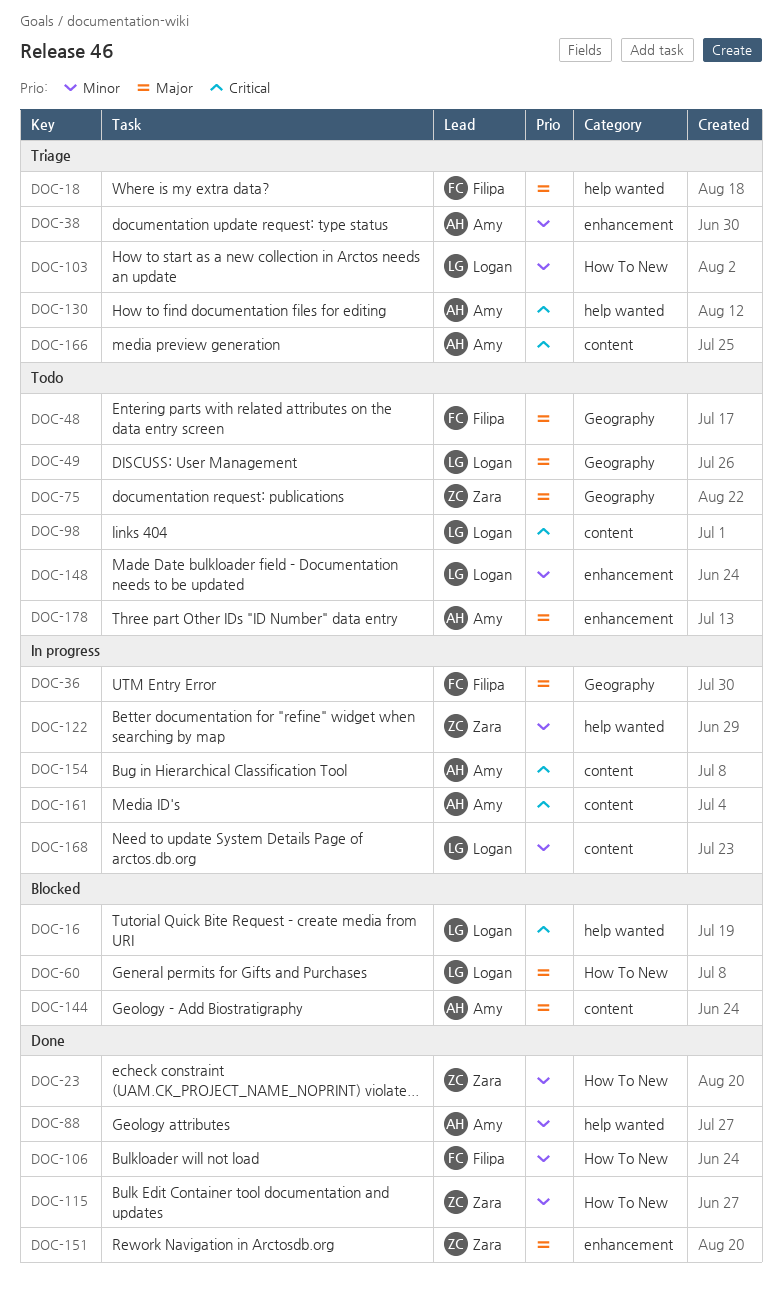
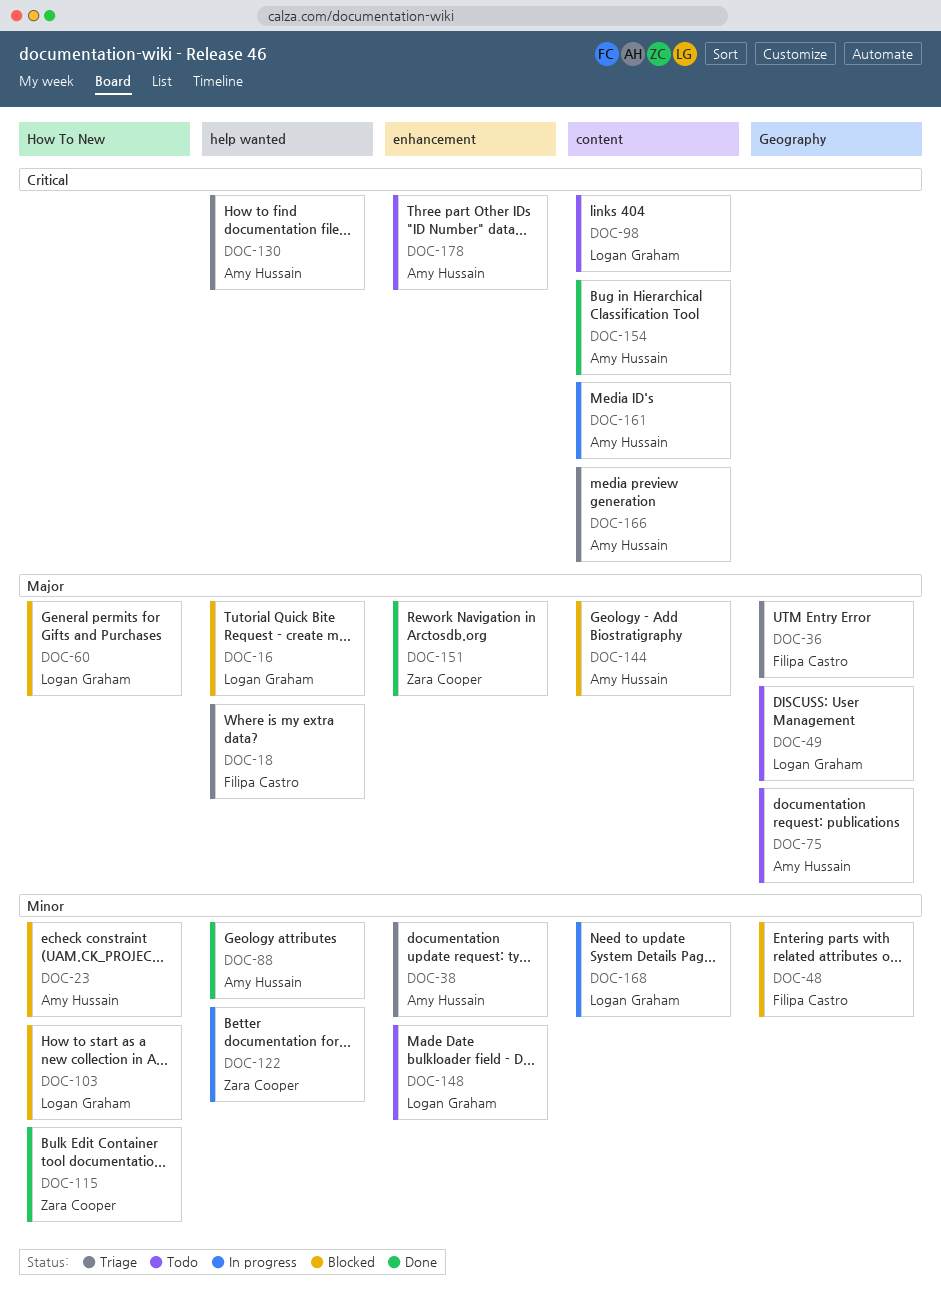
DOC-16, priority: Critical -> Major
DOC-23, status: Done -> Blocked
DOC-23, owner: Zara Cooper -> Amy Hussain
DOC-36, status: In progress -> Triage
DOC-48, status: Todo -> Blocked
DOC-48, priority: Major -> Minor
DOC-75, owner: Zara Cooper -> Amy Hussain
DOC-103, status: Triage -> Blocked
DOC-106: present -> none
DOC-154, status: In progress -> Done
DOC-178, priority: Major -> Critical

